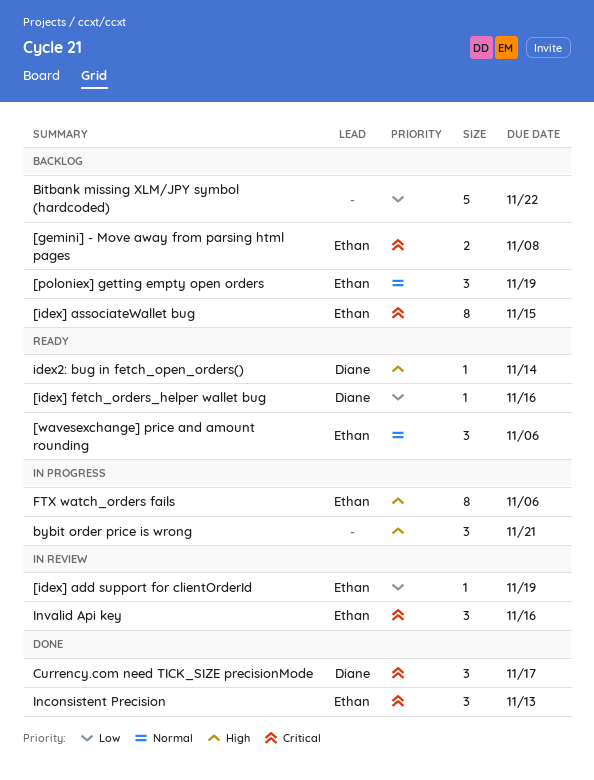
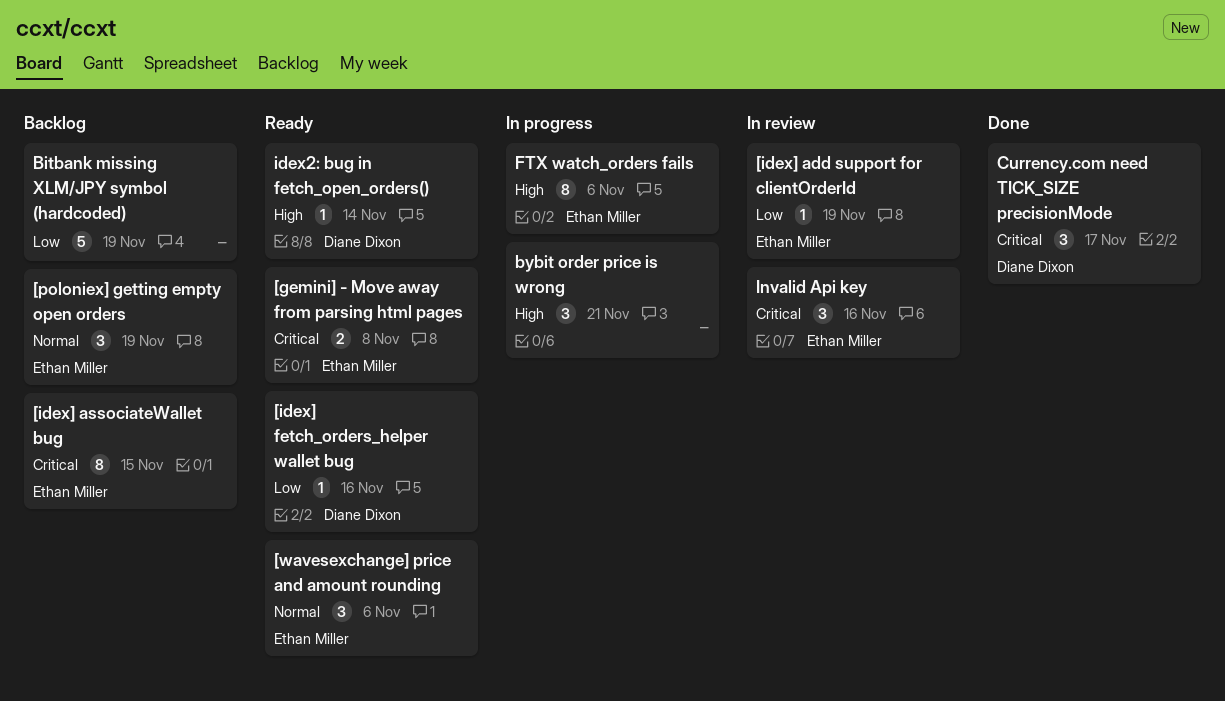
[gemini] - Move away from parsing html pages, status: Backlog -> Ready
Bitbank missing XLM/JPY symbol (hardcoded), due: Nov 22 -> Nov 19
Inconsistent Precision: present -> none

